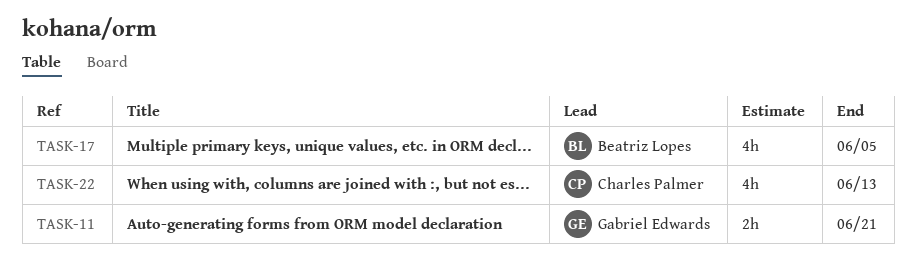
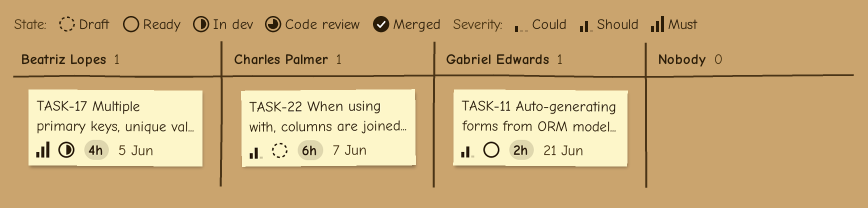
TASK-22, estimate: 4h -> 6h
TASK-22, due: Jun 13 -> Jun 7

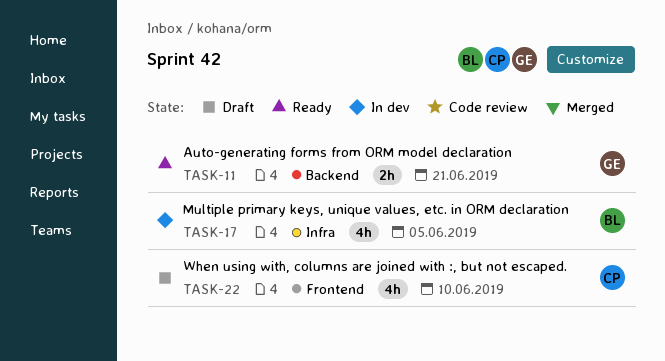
TASK-22, estimate: 6h -> 4h
TASK-22, due: Jun 7 -> Jun 10

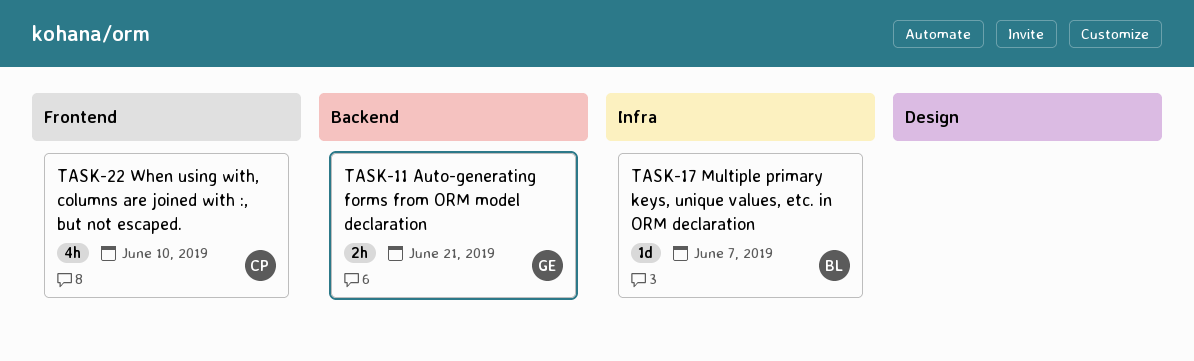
TASK-17, estimate: 4h -> 1d
TASK-17, due: Jun 5 -> Jun 7

